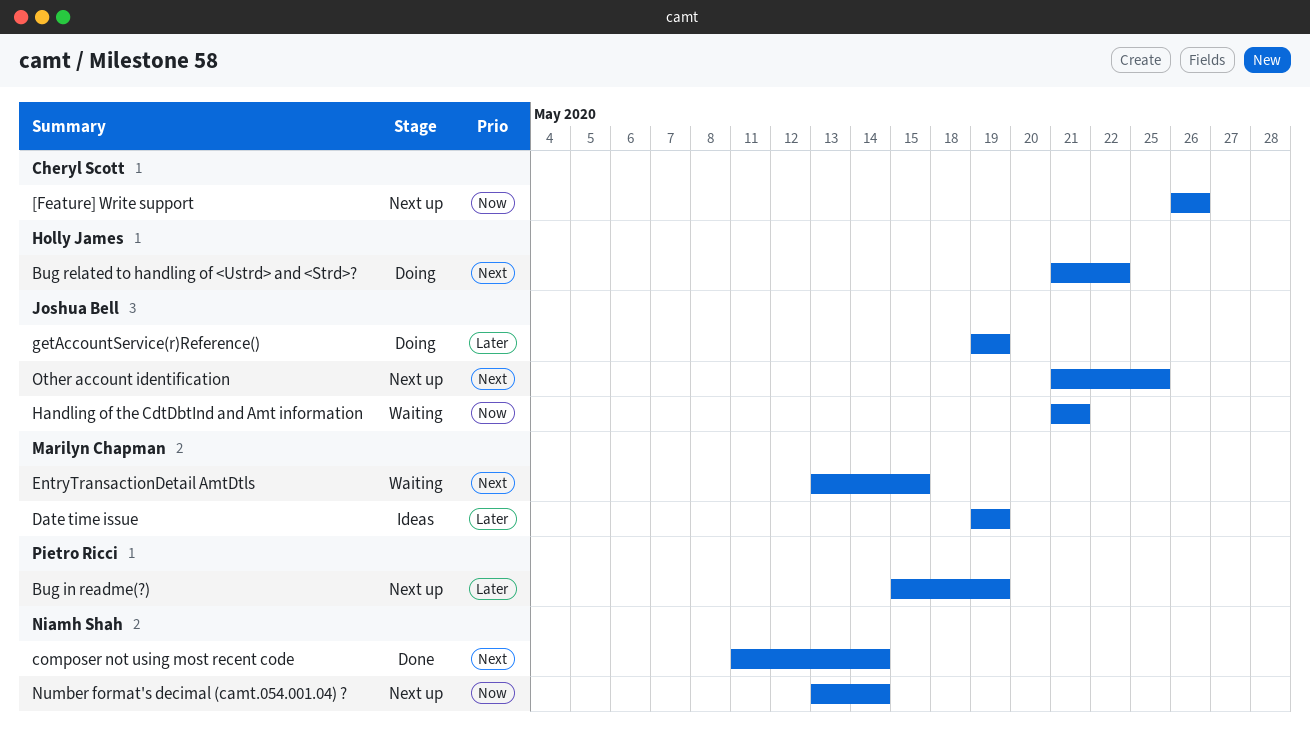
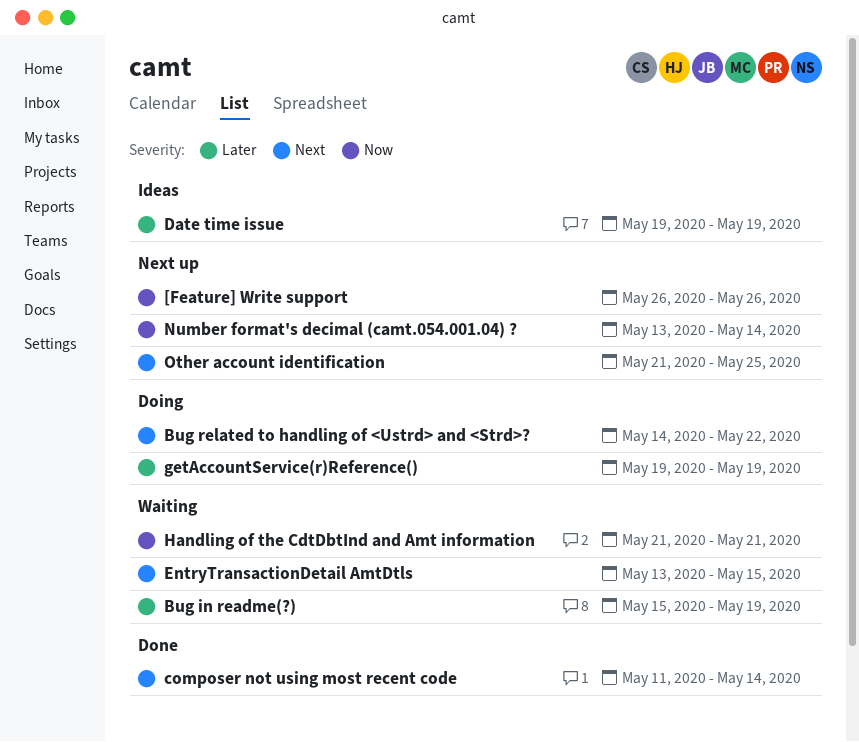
Bug in readme(?), status: Next up -> Waiting
Bug related to handling of <Ustrd> and <Strd>?, start: May 21 -> May 14

